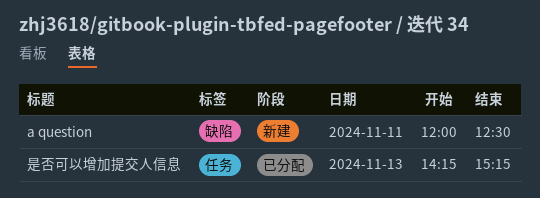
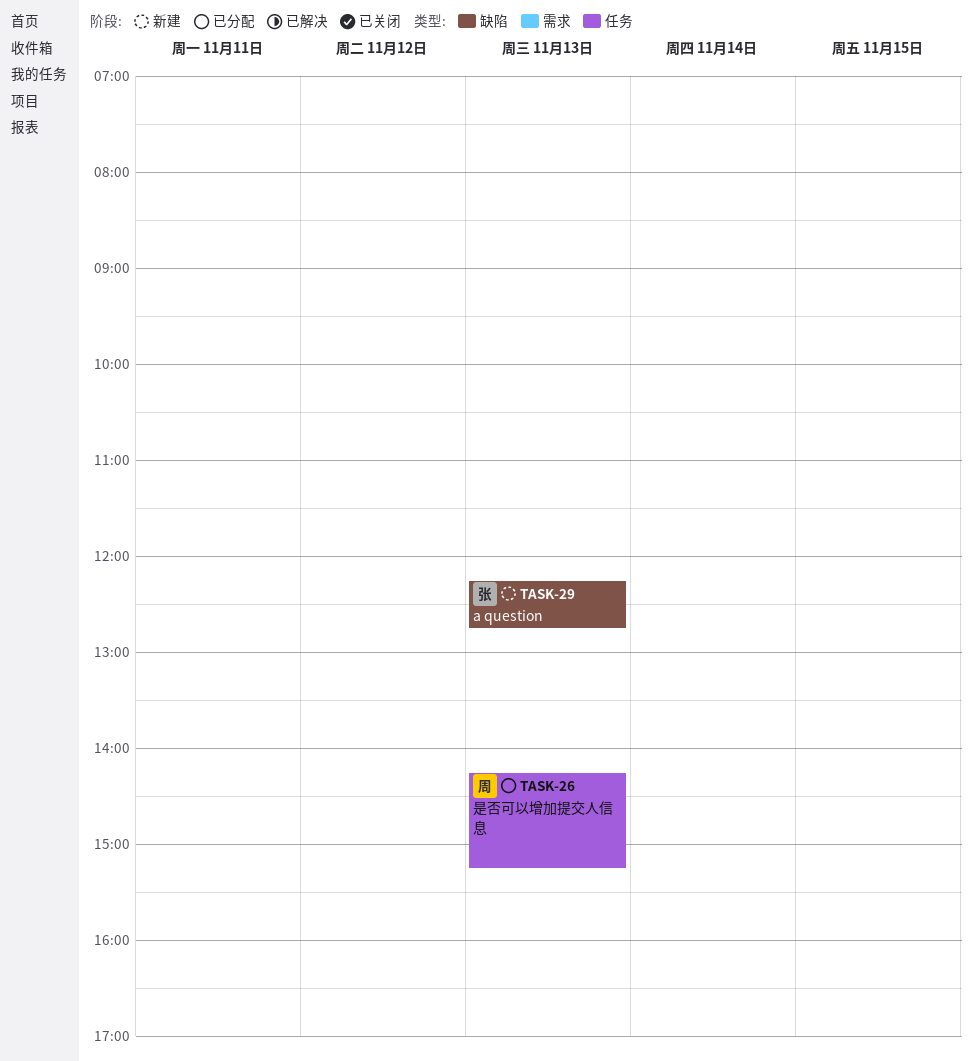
a question, day: Nov 11 -> Nov 13
a question, begins: 12:00 -> 12:15
a question, ends: 12:30 -> 12:45

